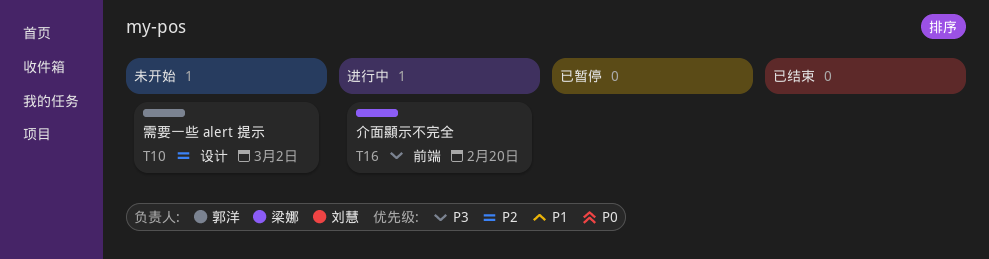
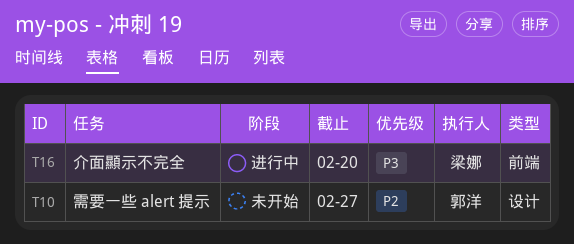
T10, due: Mar 2 -> Feb 27

